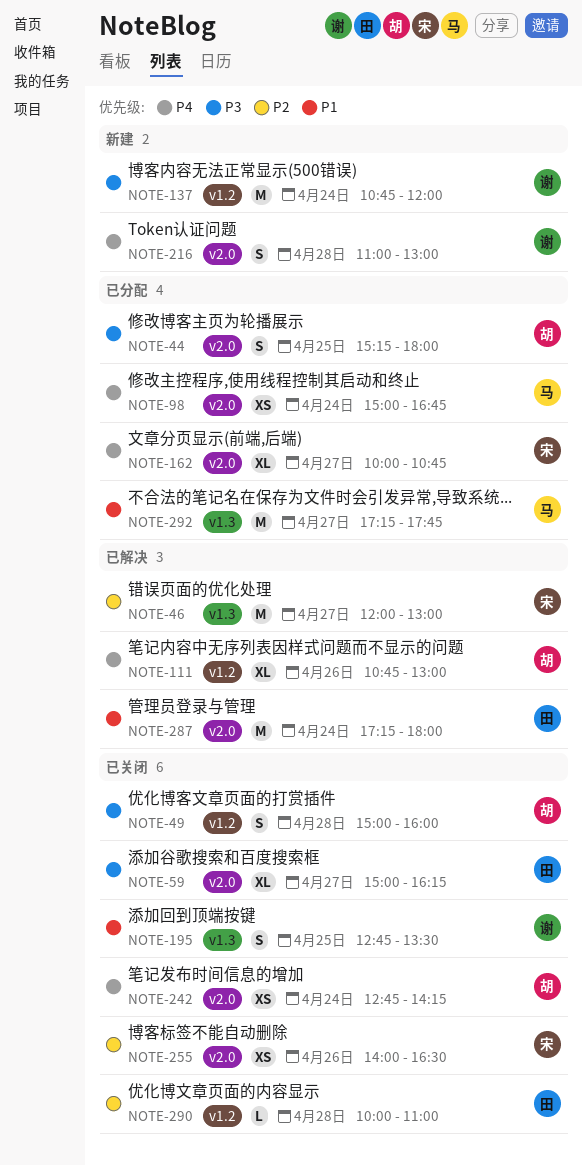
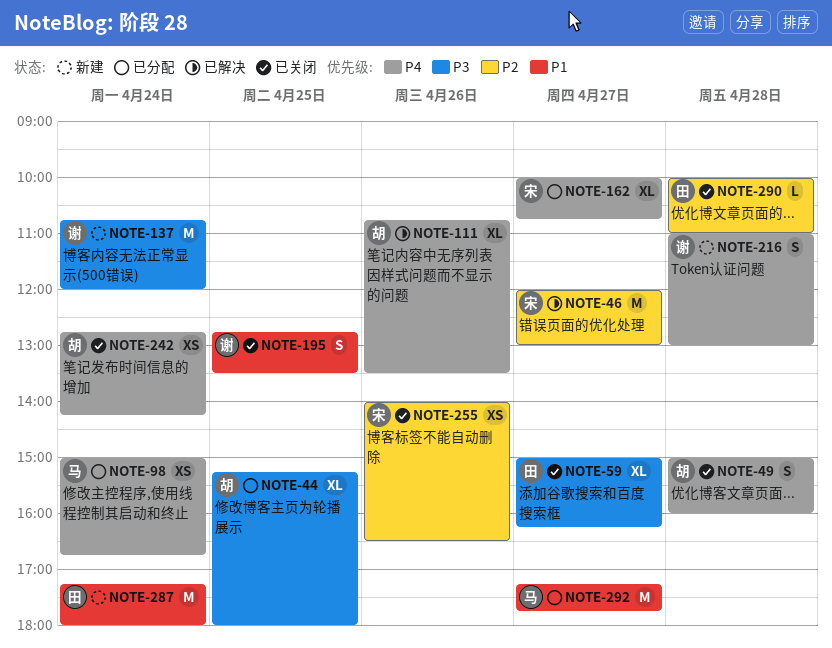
NOTE-44, estimate: S -> XL
NOTE-49, priority: P3 -> P4
NOTE-111, ends: 13:00 -> 13:30
NOTE-287, status: 已解决 -> 新建

